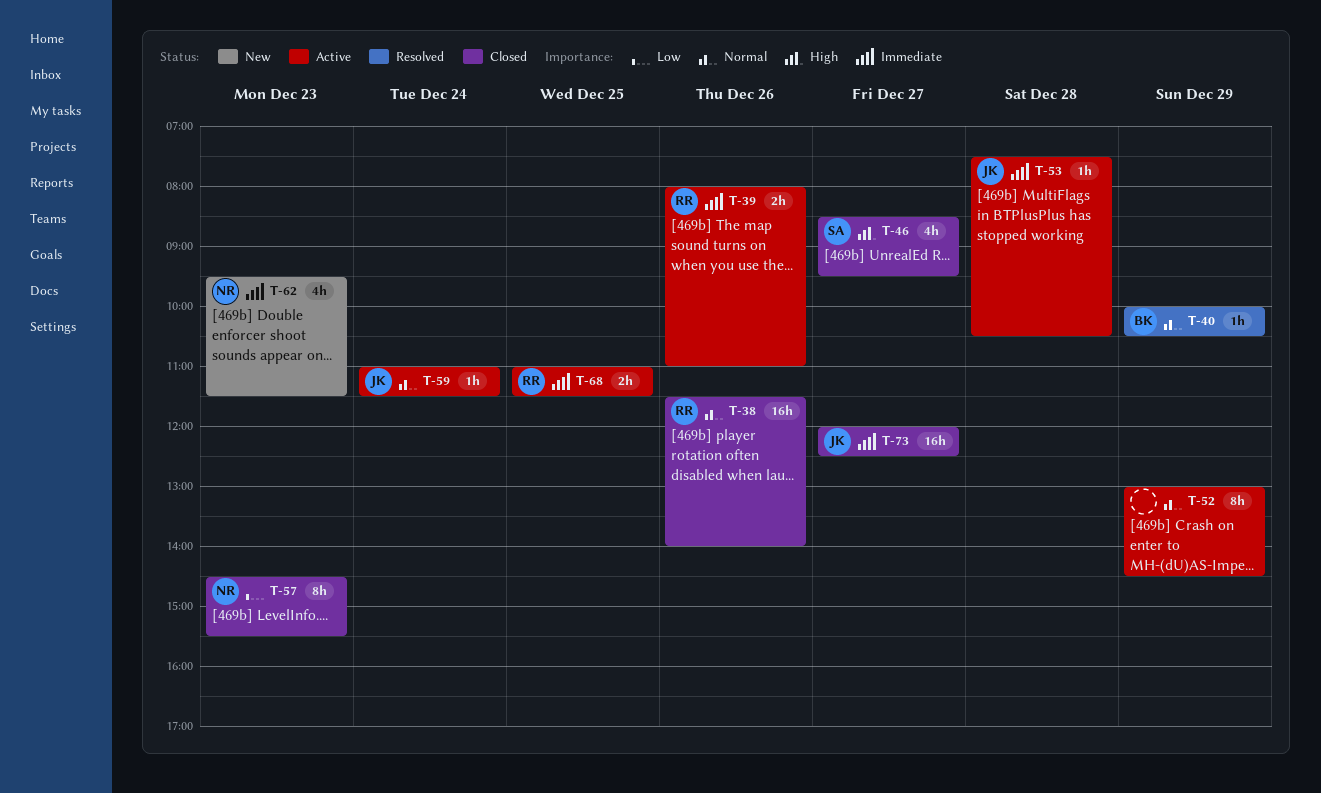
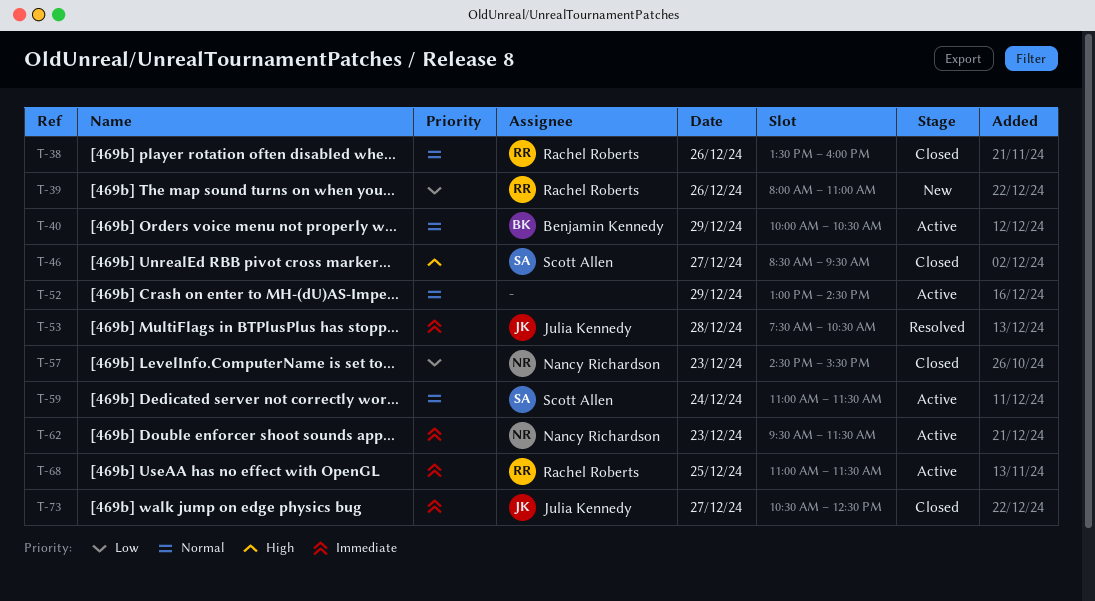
T-38, begins: 11:30 -> 13:30
T-38, ends: 14:00 -> 16:00
T-39, status: Active -> New
T-39, priority: Immediate -> Low
T-40, status: Resolved -> Active
T-53, status: Active -> Resolved
T-59, owner: Julia Kennedy -> Scott Allen
T-62, status: New -> Active
T-73, begins: 12:00 -> 10:30

